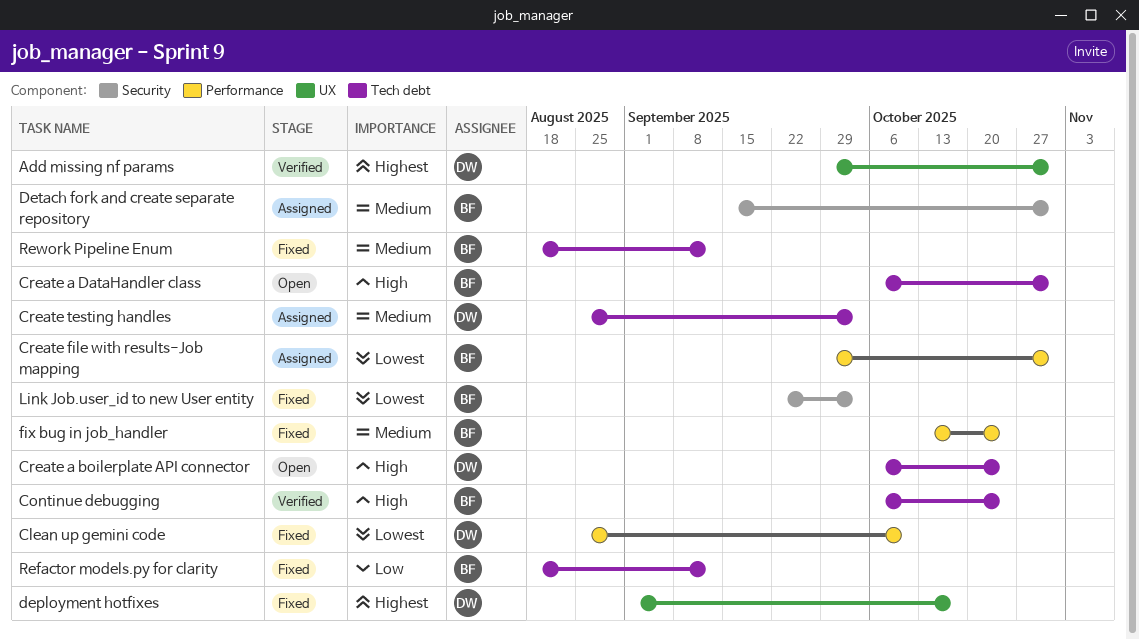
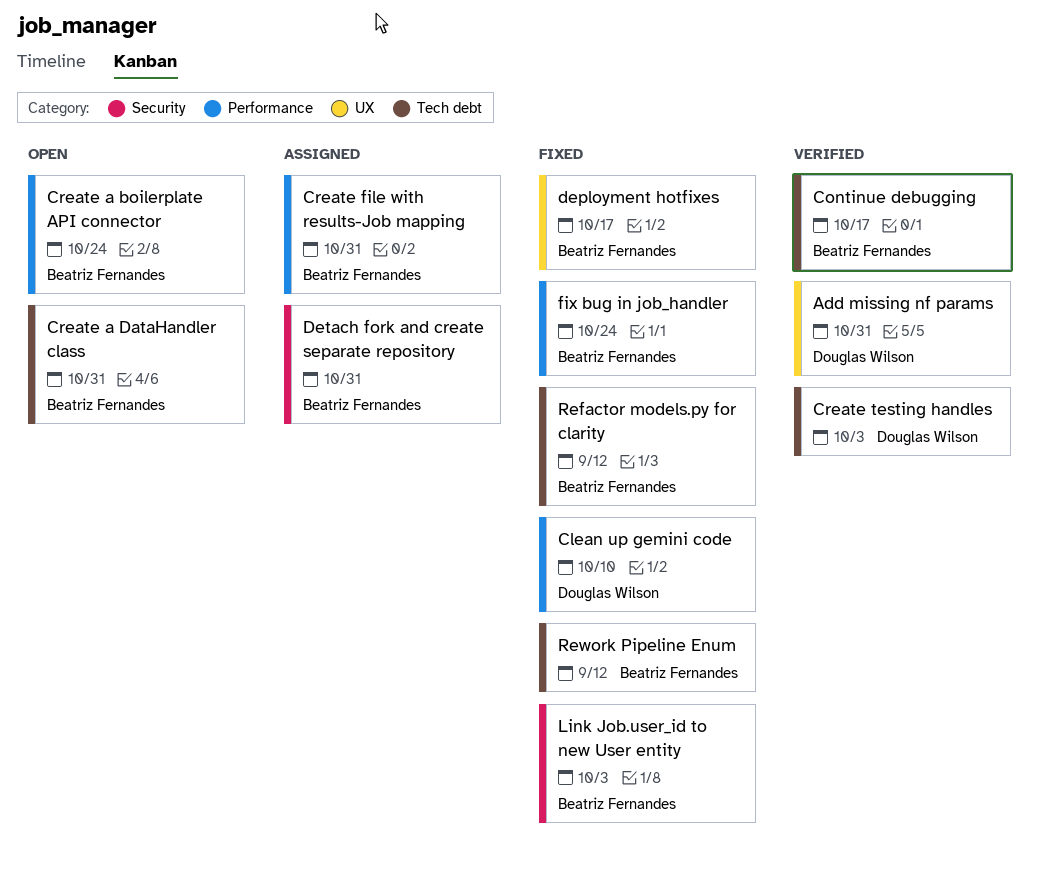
Continue debugging, due: Oct 24 -> Oct 17
Create a boilerplate API connector, owner: Douglas Wilson -> Beatriz Fernandes
Create a boilerplate API connector, label: Tech debt -> Performance
Create testing handles, status: Assigned -> Verified
deployment hotfixes, owner: Douglas Wilson -> Beatriz Fernandes

